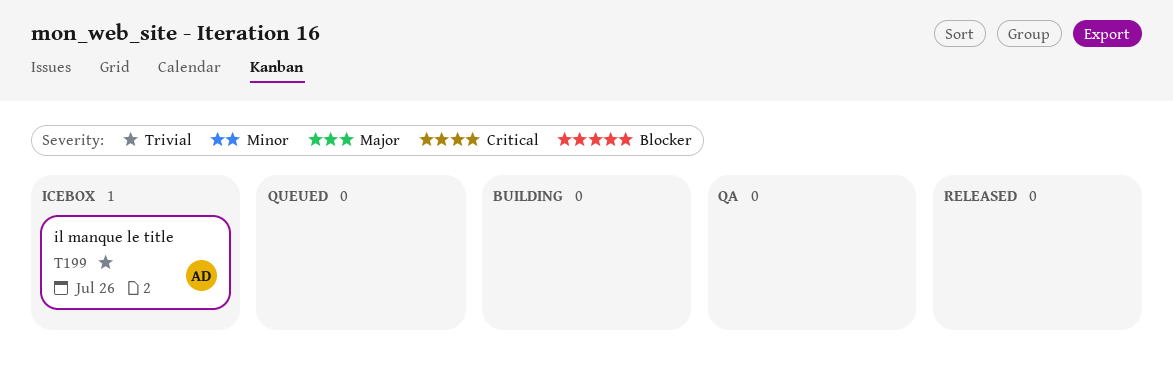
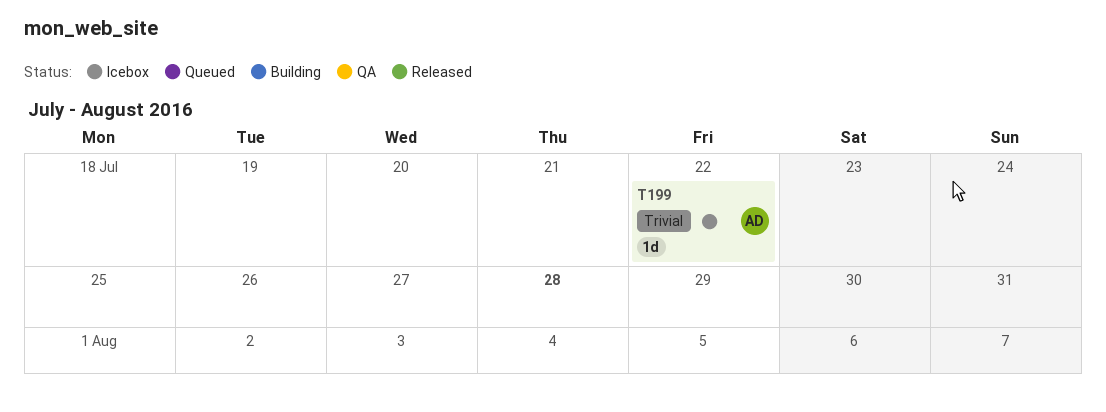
T199, due: Jul 26 -> Jul 22

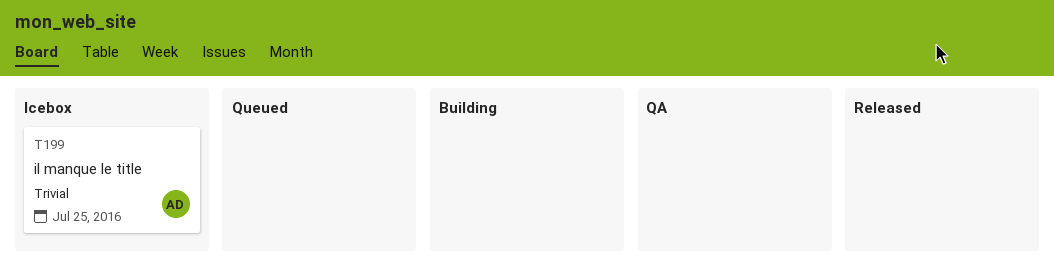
T199, due: Jul 22 -> Jul 25

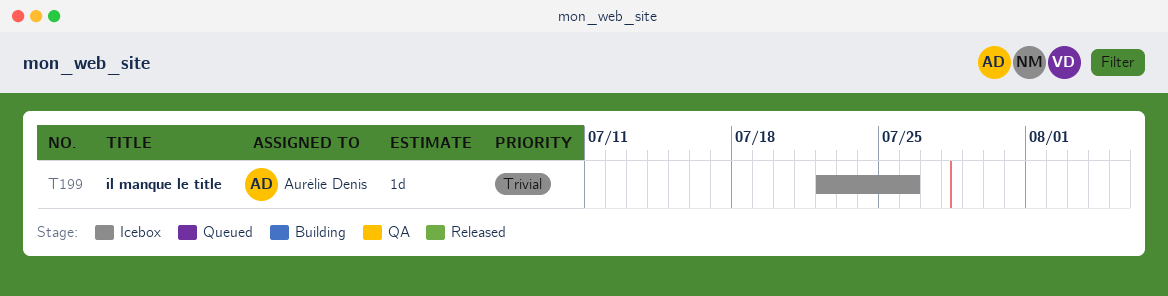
T199, due: Jul 25 -> Jul 26

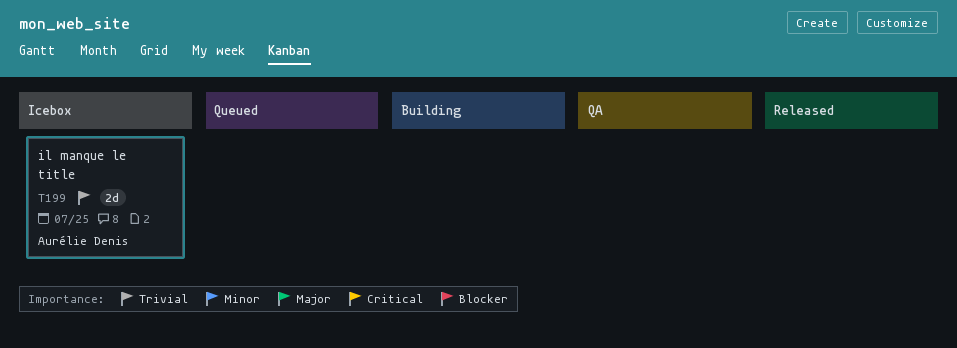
T199, estimate: 1d -> 2d
T199, due: Jul 26 -> Jul 25

